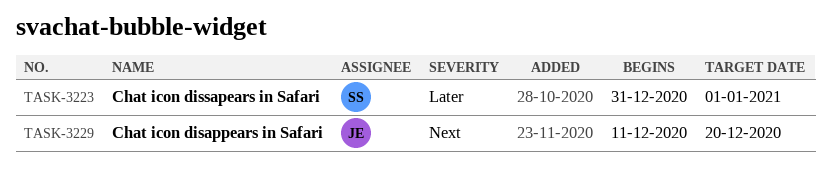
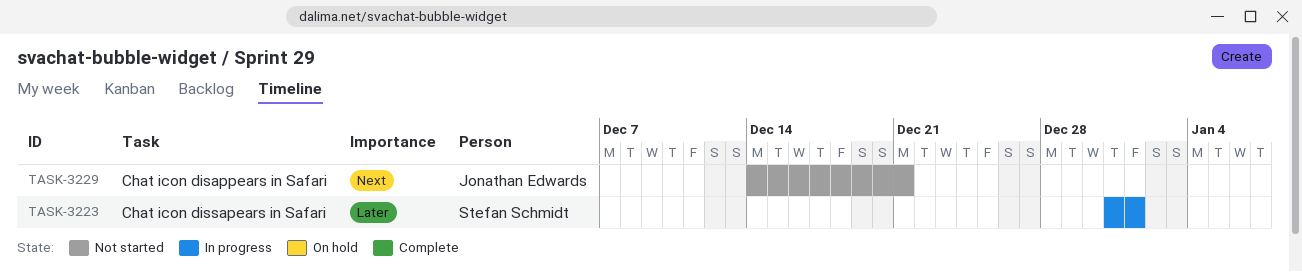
TASK-3229, start: Dec 11 -> Dec 14
TASK-3229, due: Dec 20 -> Dec 21

